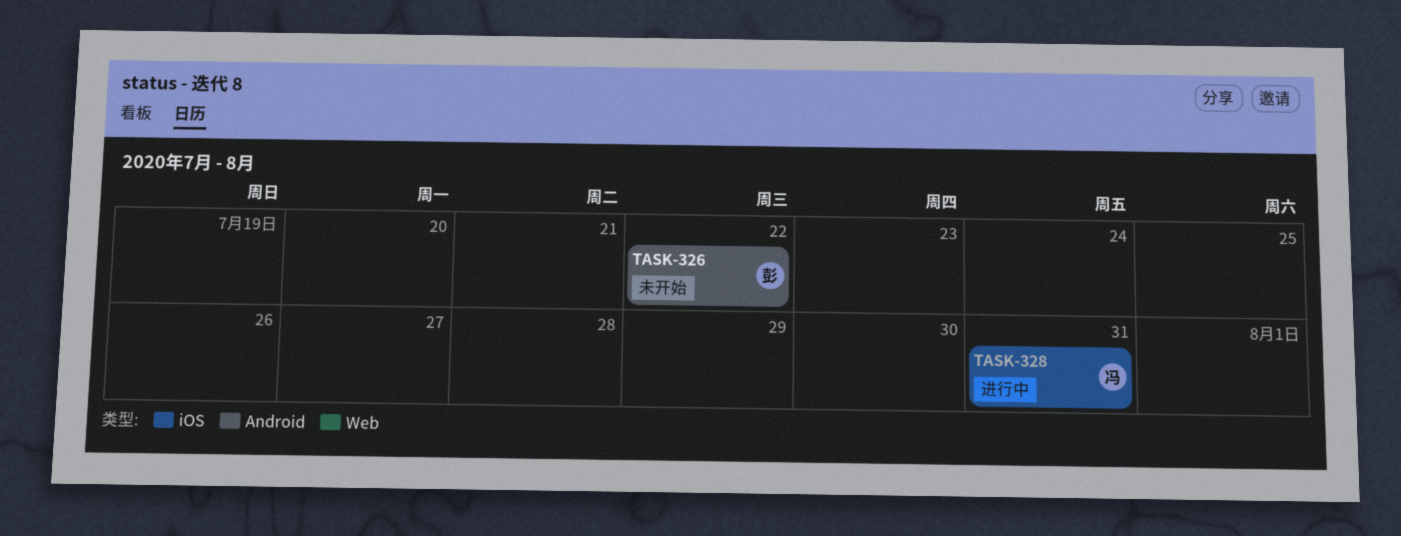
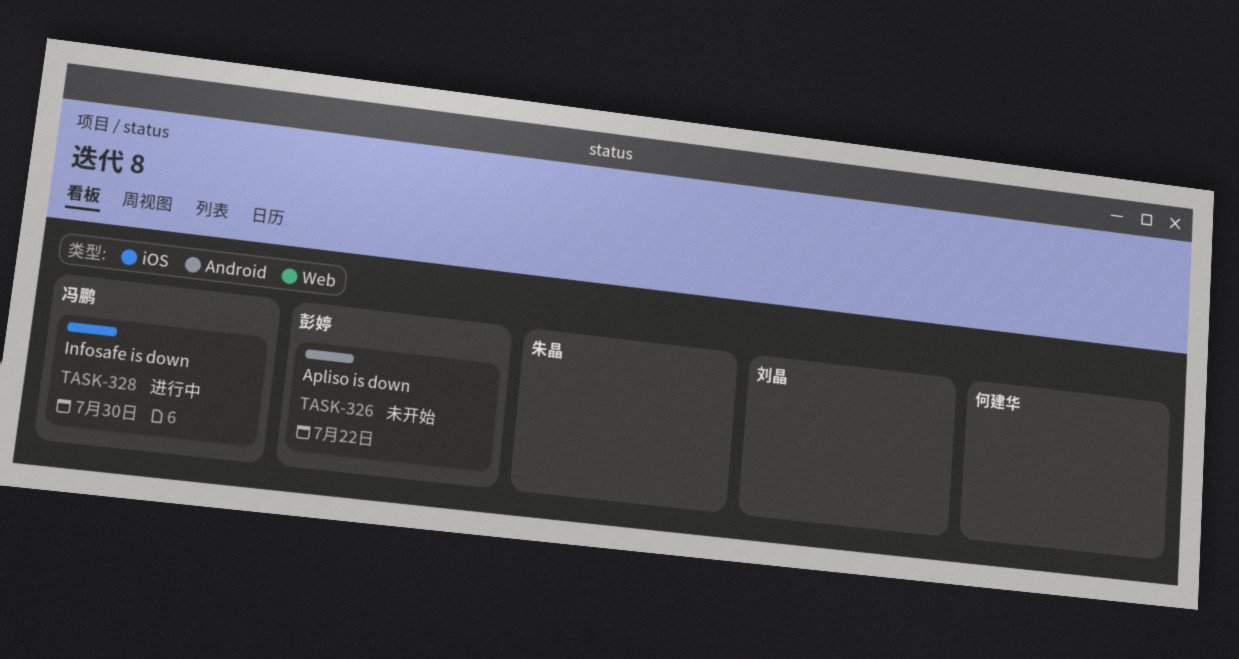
TASK-328, due: Jul 31 -> Jul 30

